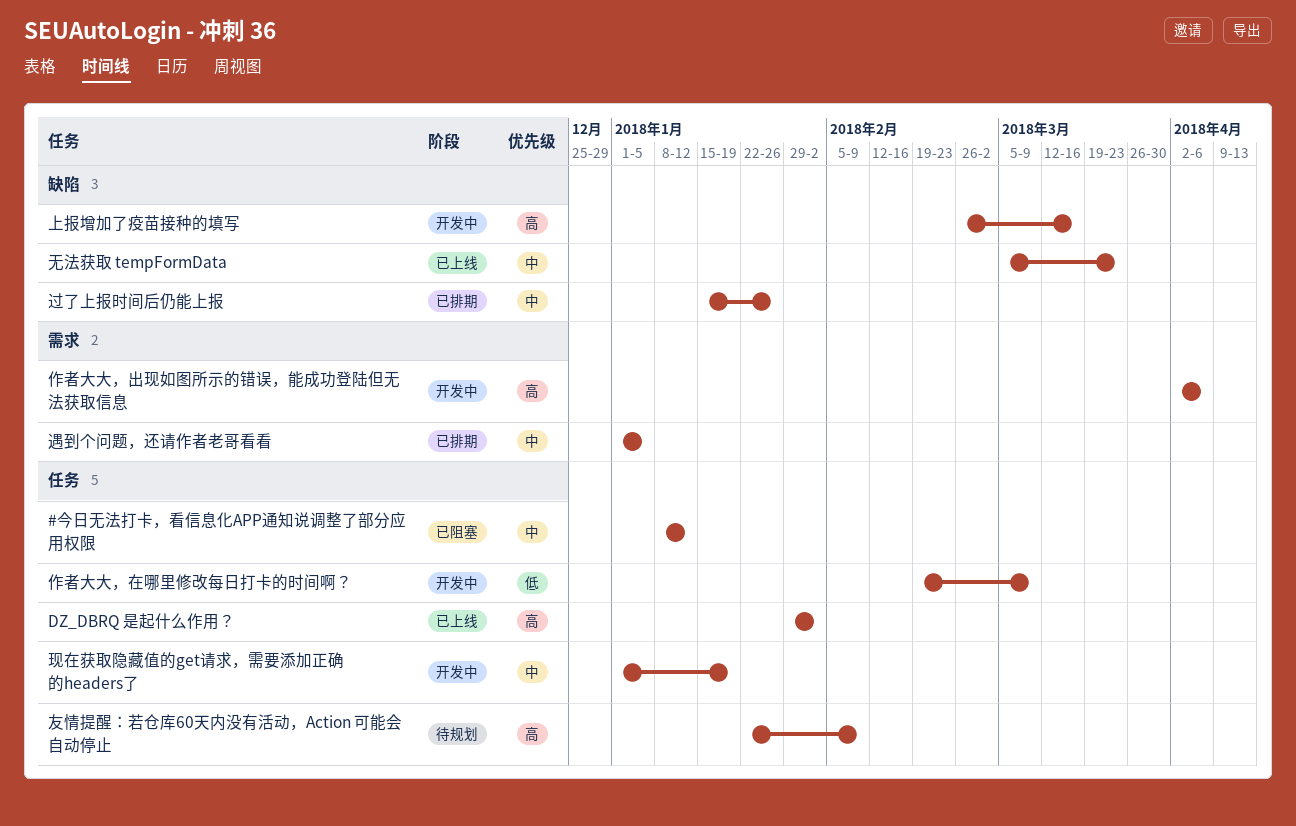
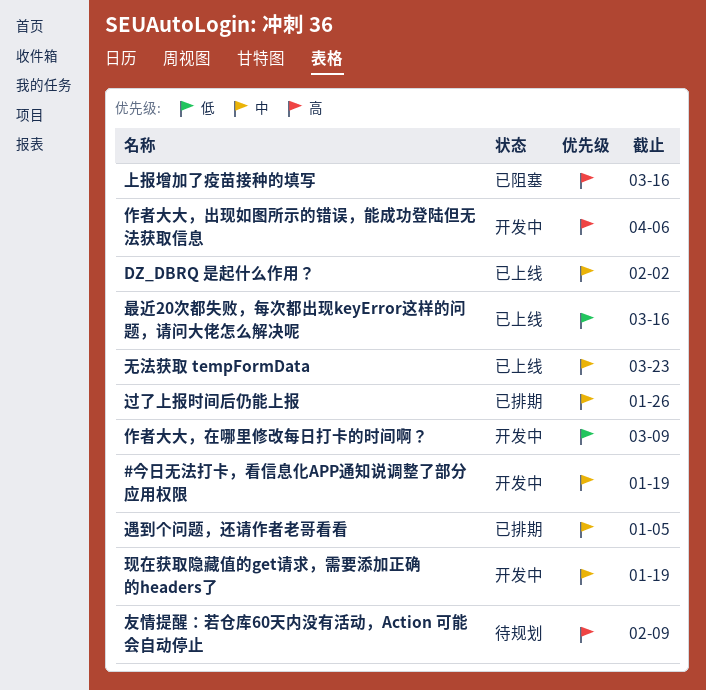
#今日无法打卡，看信息化APP通知说调整了部分应用权限, status: 已阻塞 -> 开发中
#今日无法打卡，看信息化APP通知说调整了部分应用权限, due: Jan 12 -> Jan 19
DZ_DBRQ 是起什么作用？, priority: 高 -> 中
上报增加了疫苗接种的填写, status: 开发中 -> 已阻塞
最近20次都失败，每次都出现keyError这样的问题，请问大佬怎么解决呢: none -> present

